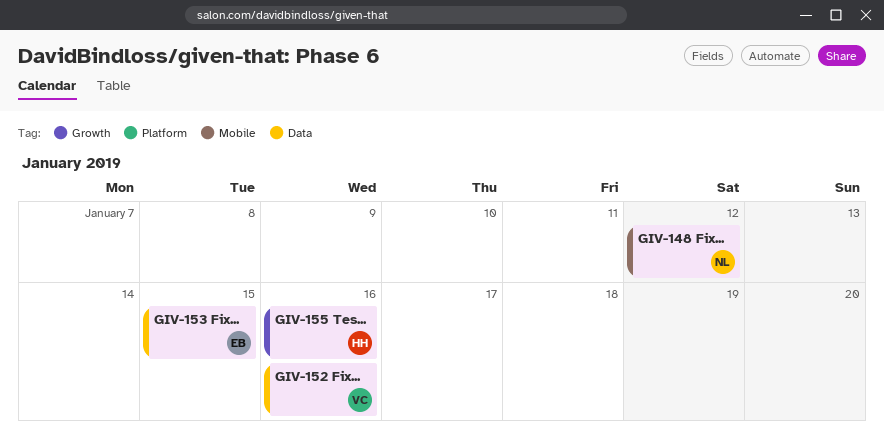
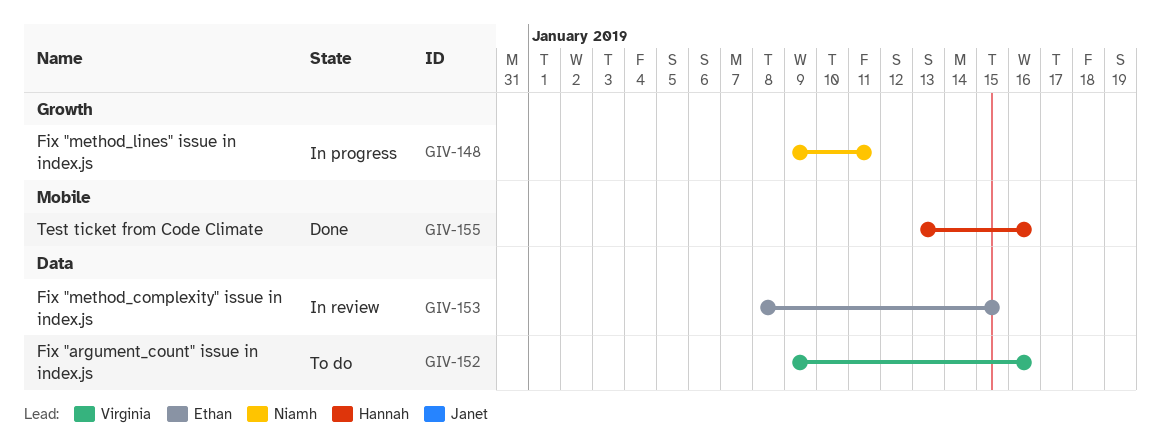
GIV-148, label: Mobile -> Growth
GIV-148, due: Jan 12 -> Jan 11
GIV-155, label: Growth -> Mobile

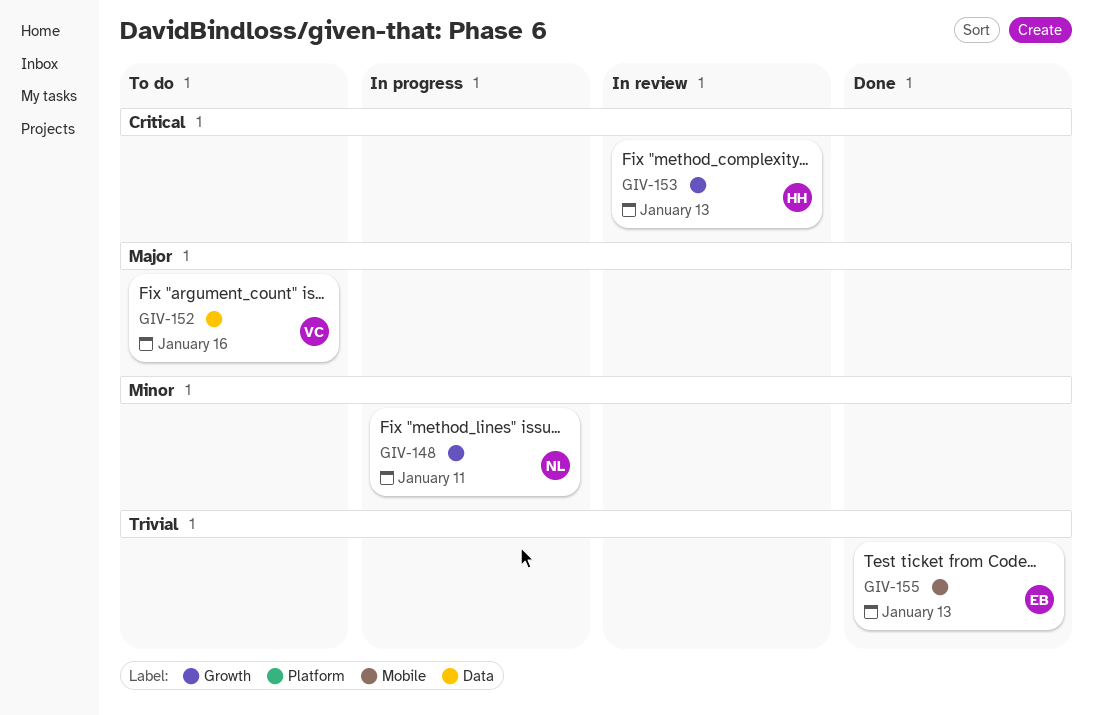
GIV-153, owner: Ethan -> Hannah
GIV-153, label: Data -> Growth
GIV-153, due: Jan 15 -> Jan 13
GIV-155, owner: Hannah -> Ethan
GIV-155, due: Jan 16 -> Jan 13

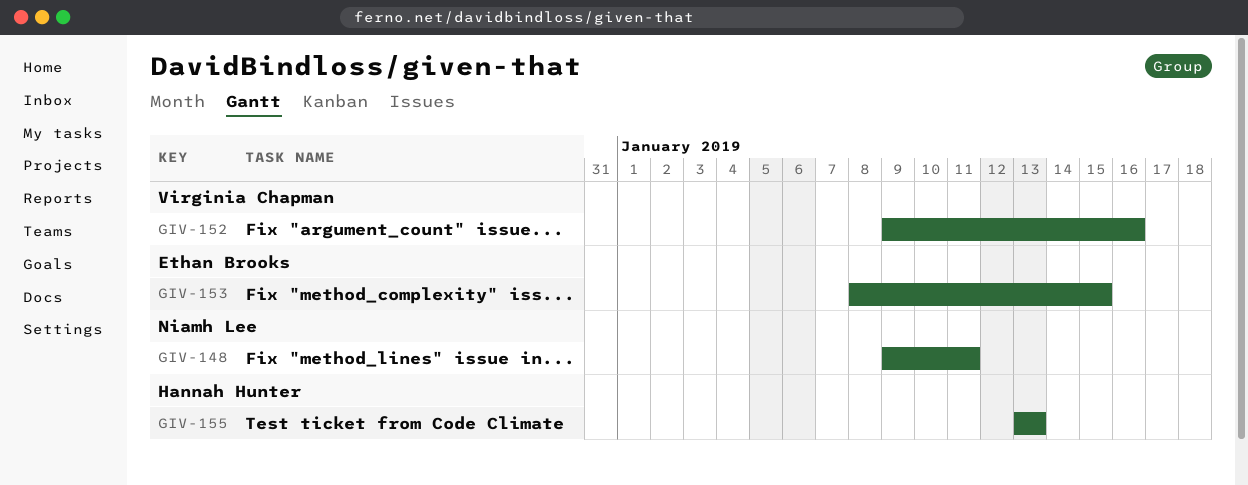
GIV-153, owner: Hannah Hunter -> Ethan Brooks
GIV-153, due: Jan 13 -> Jan 15
GIV-155, owner: Ethan Brooks -> Hannah Hunter

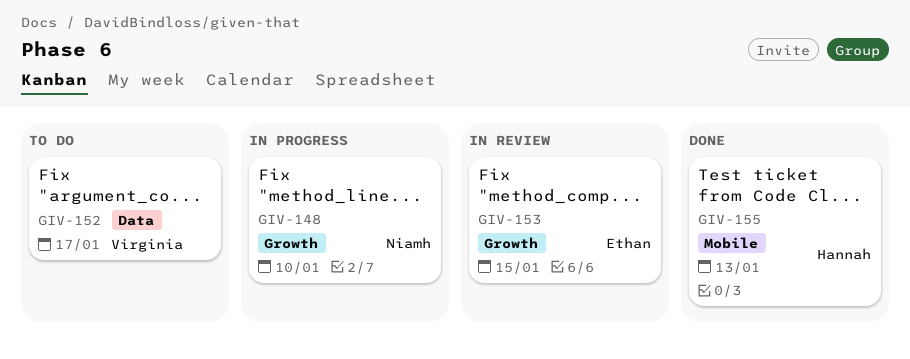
GIV-148, due: Jan 11 -> Jan 10
GIV-152, due: Jan 16 -> Jan 17

